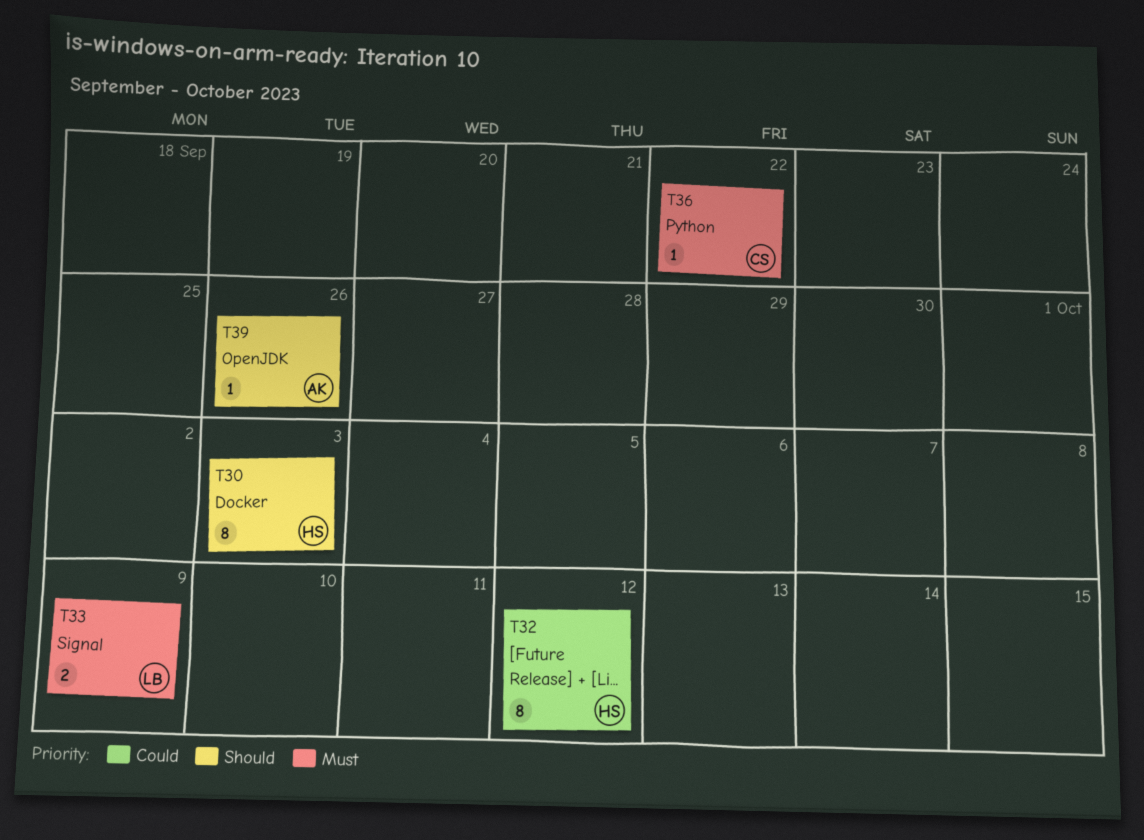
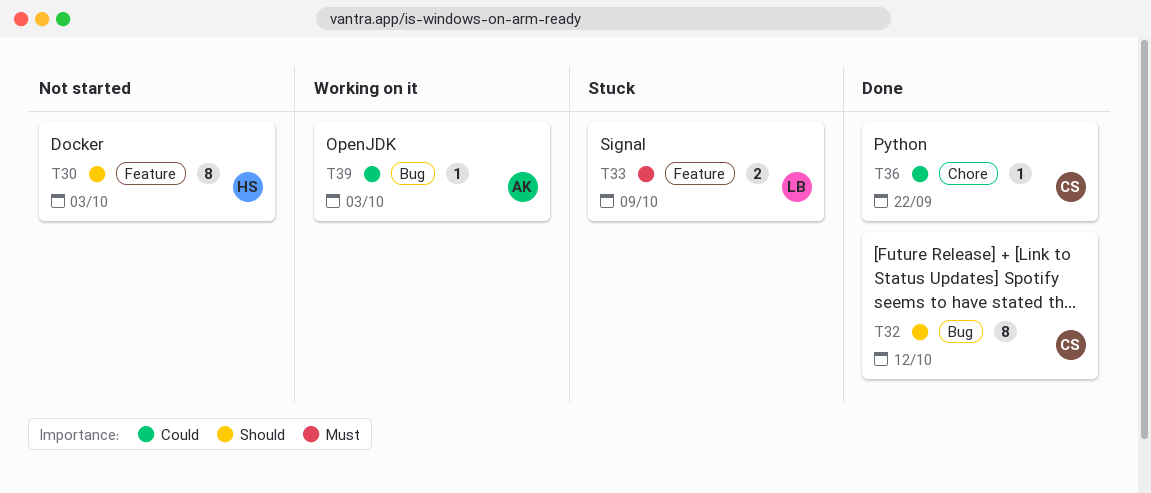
T32, owner: HS -> CS
T32, priority: Could -> Should
T36, priority: Must -> Could
T39, priority: Should -> Could
T39, due: Sep 26 -> Oct 3

